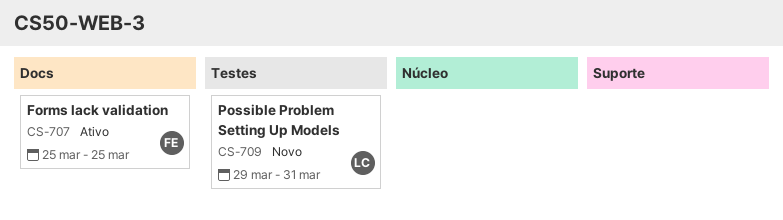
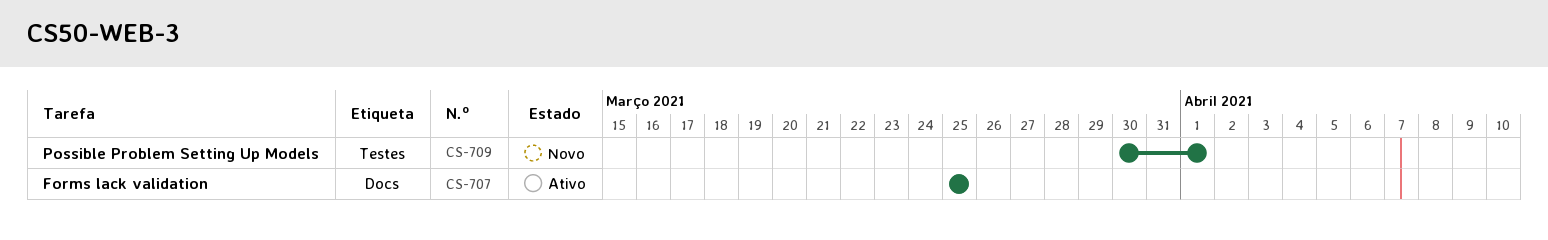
CS-709, start: Mar 29 -> Mar 30
CS-709, due: Mar 31 -> Apr 1

